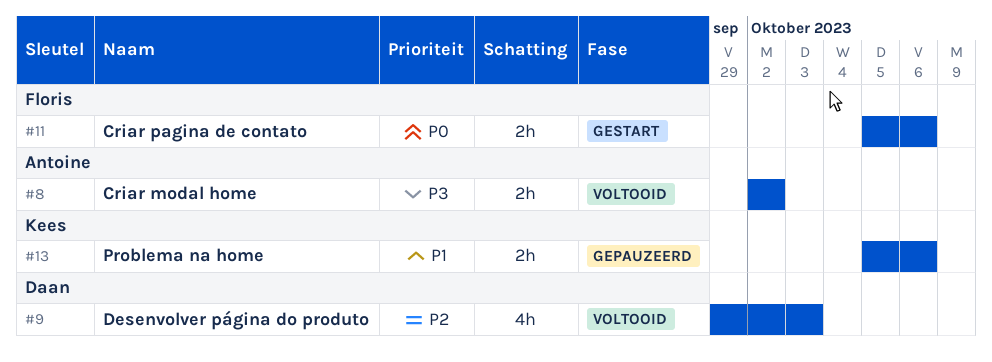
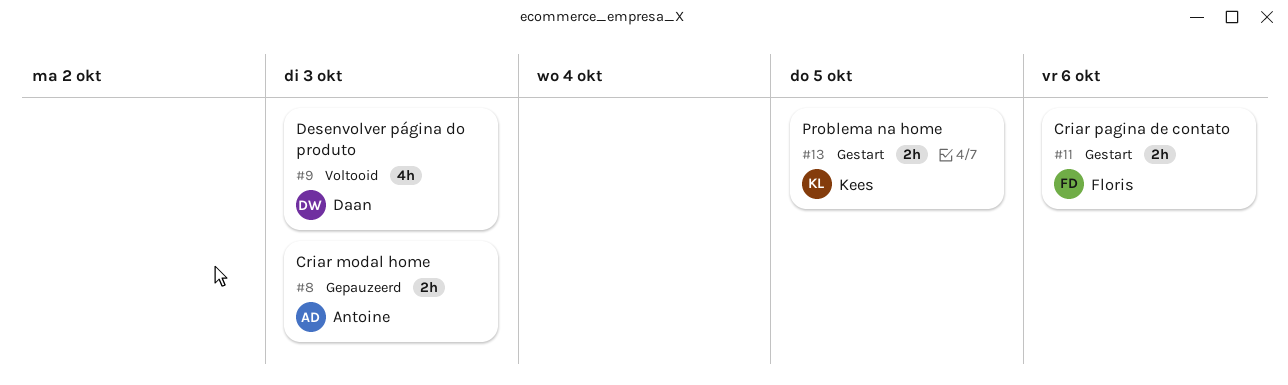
#8, status: Voltooid -> Gepauzeerd
#8, due: Oct 2 -> Oct 3
#13, status: Gepauzeerd -> Gestart
#13, due: Oct 6 -> Oct 5

